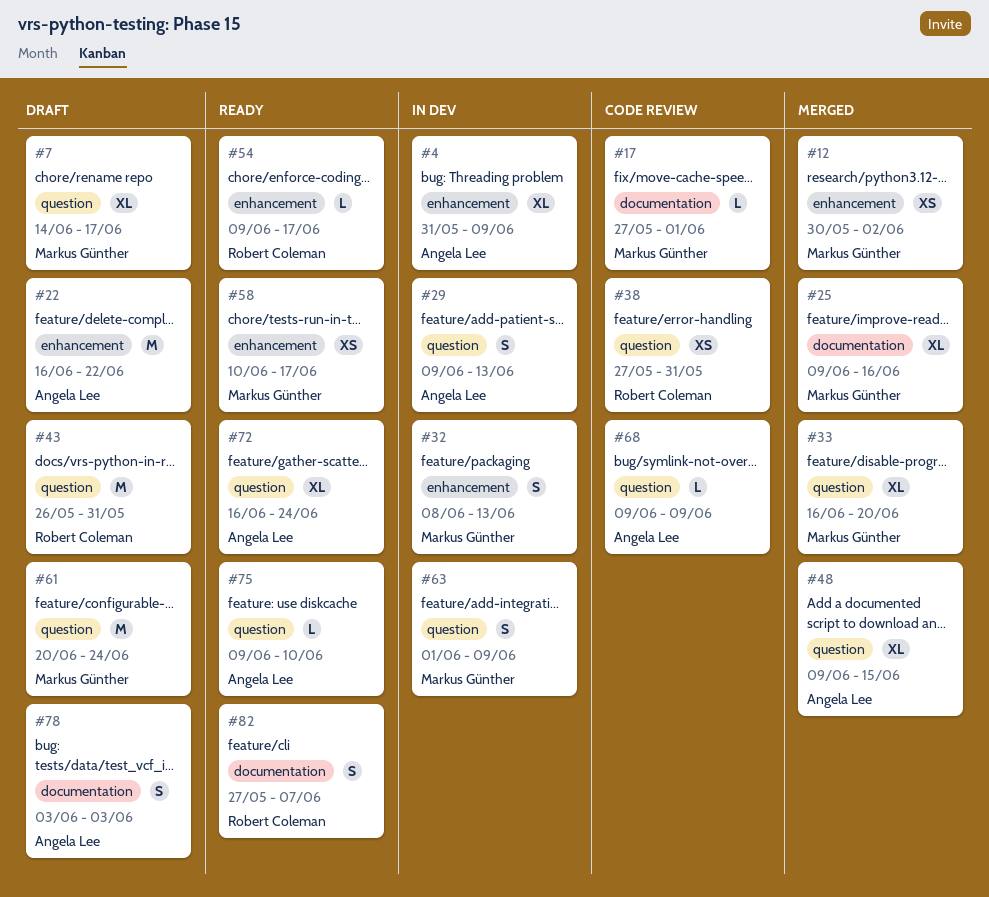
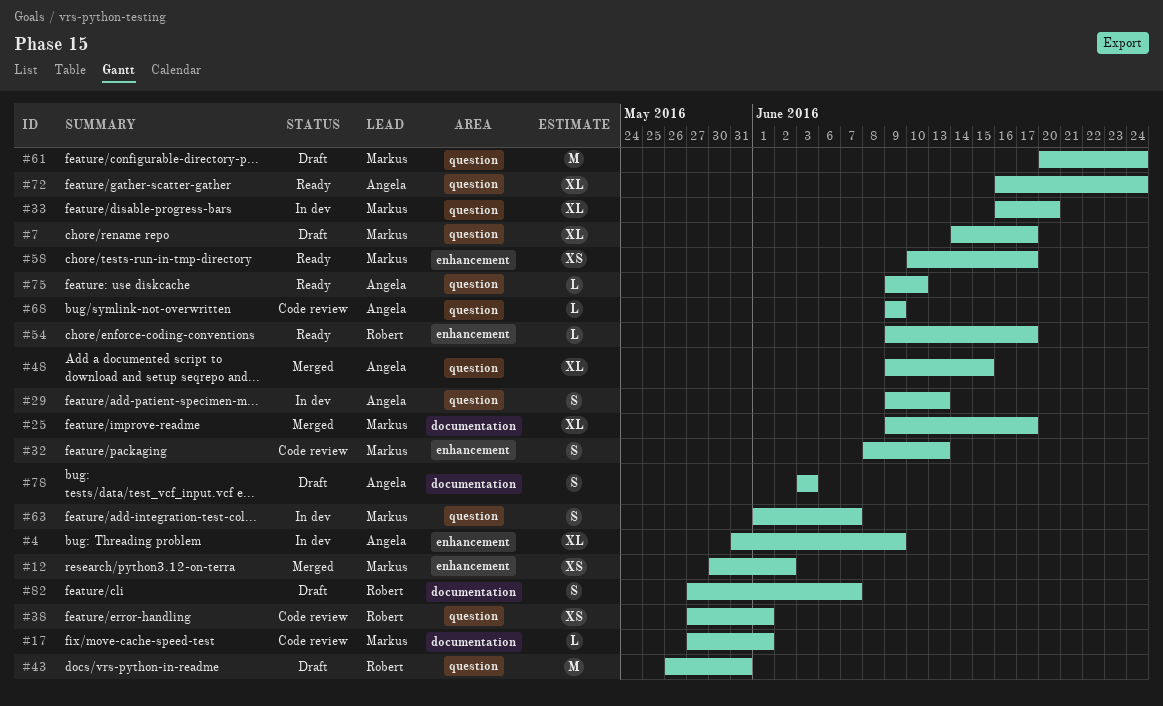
#22: present -> none
#25, due: Jun 16 -> Jun 17
#32, status: In dev -> Code review
#33, status: Merged -> In dev
#38, due: May 31 -> Jun 1
#63, due: Jun 9 -> Jun 7
#82, status: Ready -> Draft

